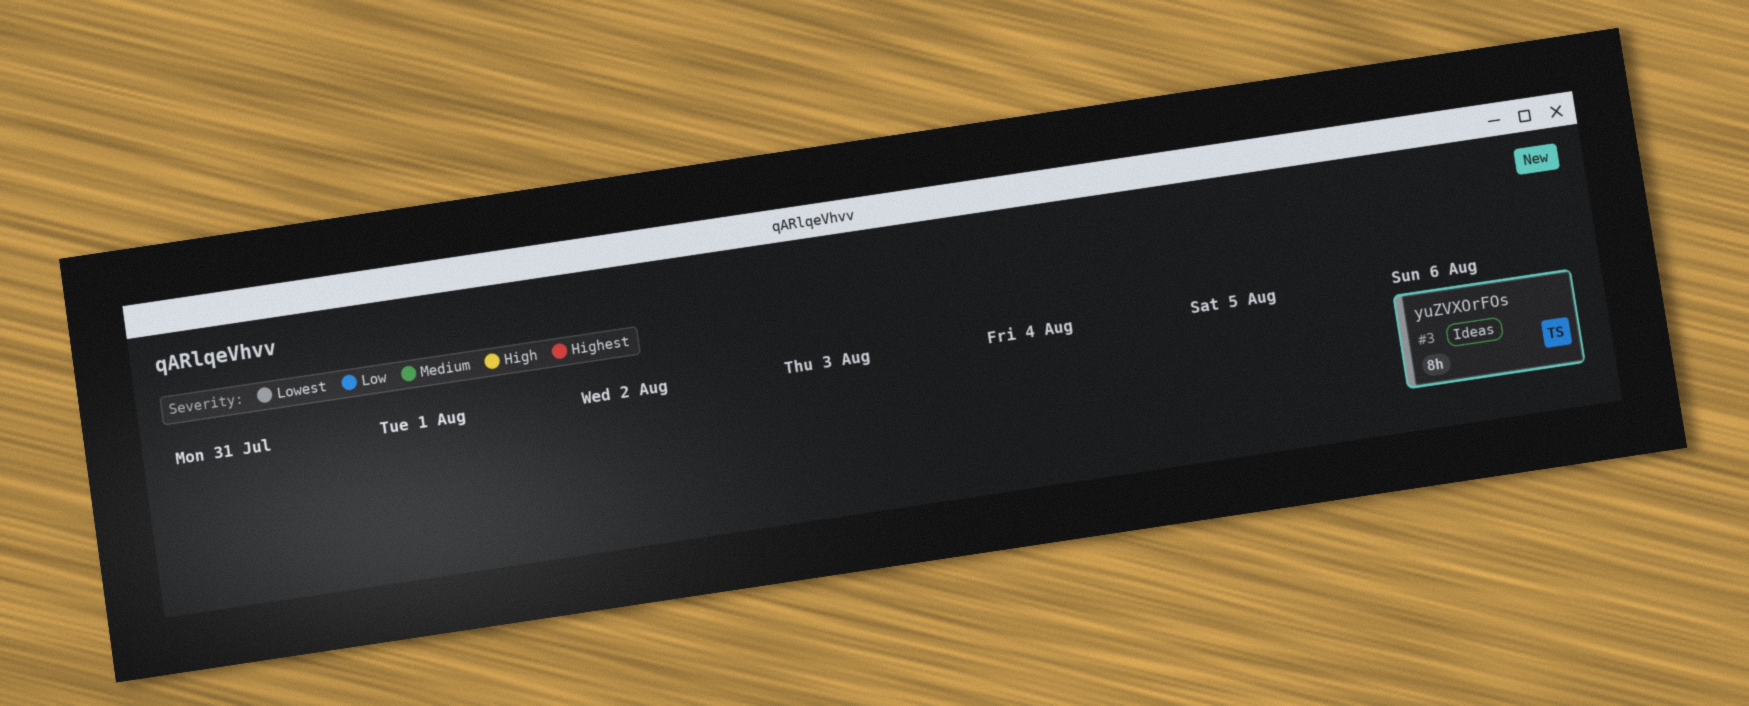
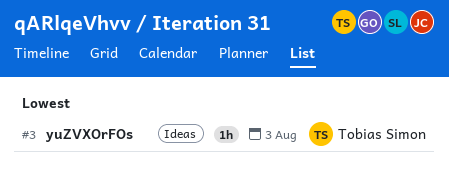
#3, estimate: 8h -> 1h
#3, due: Aug 6 -> Aug 3

